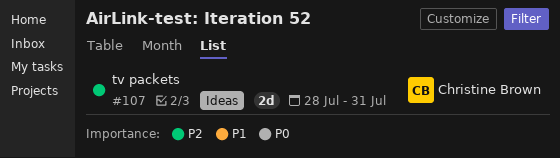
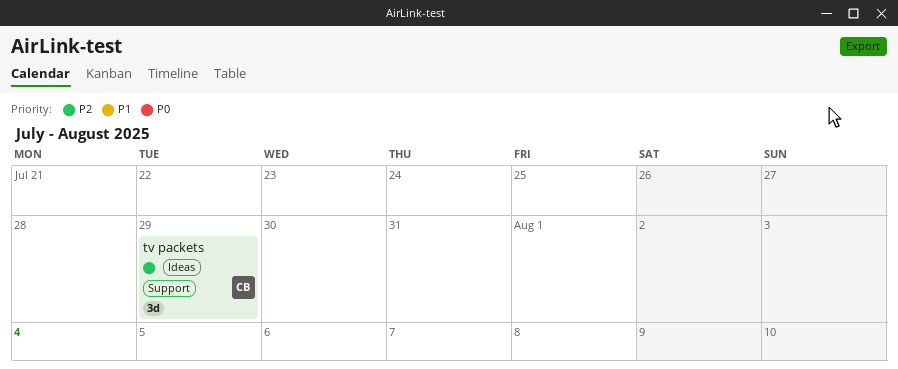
tv packets, estimate: 2d -> 3d
tv packets, due: Jul 31 -> Jul 29

